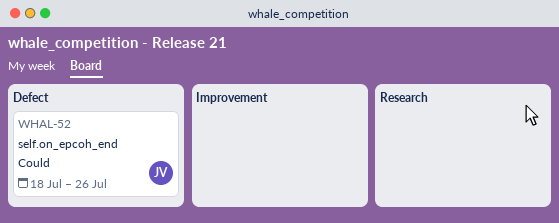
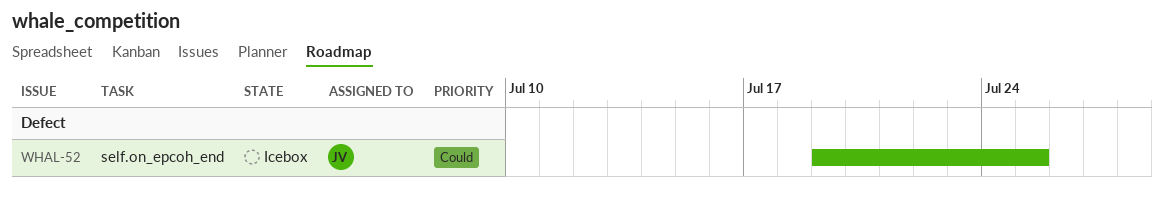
WHAL-52, start: Jul 18 -> Jul 19
WHAL-52, due: Jul 26 -> Jul 25

